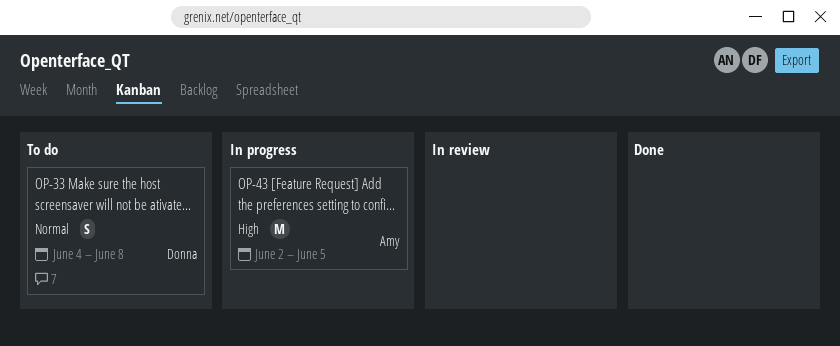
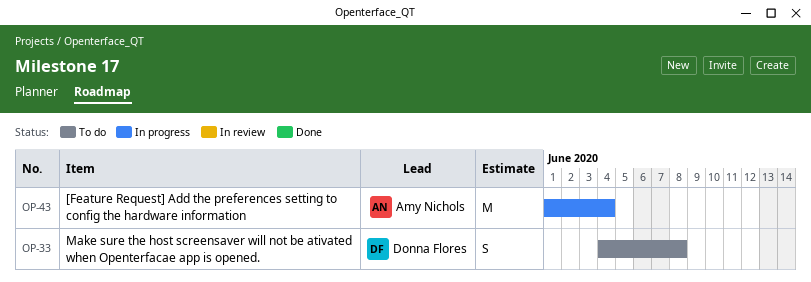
OP-43, start: Jun 2 -> Jun 1
OP-43, due: Jun 5 -> Jun 4

